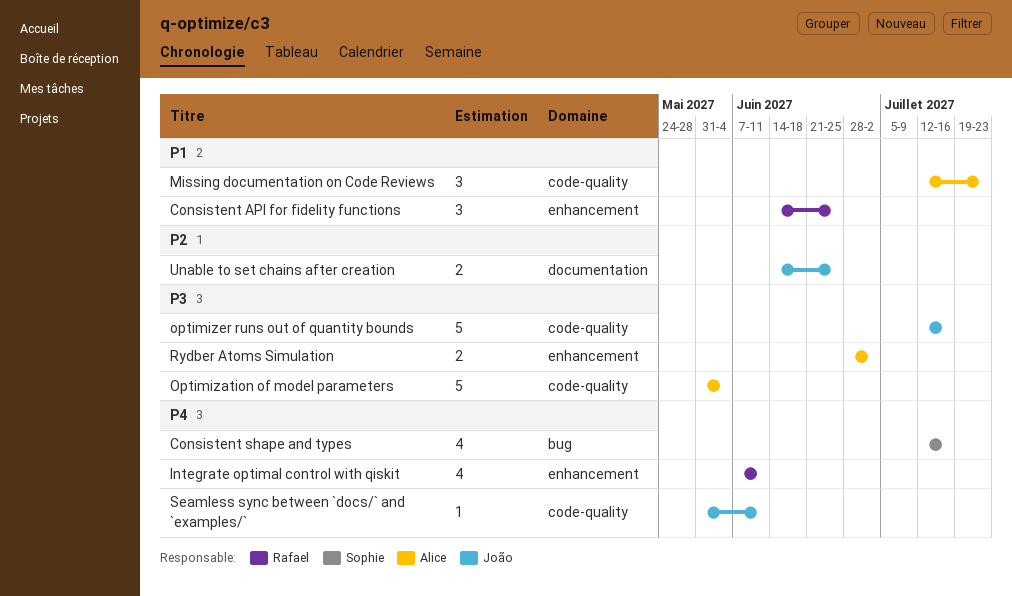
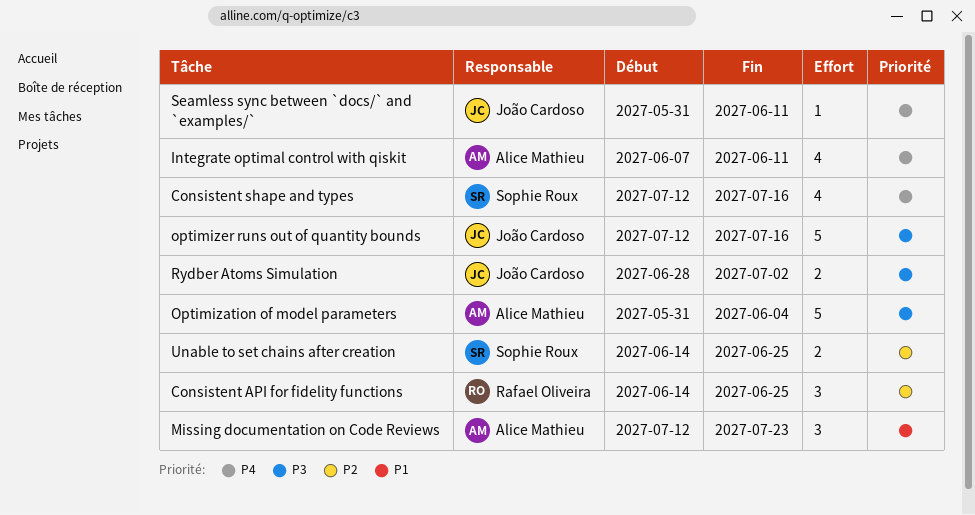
Consistent API for fidelity functions, priority: P1 -> P2
Integrate optimal control with qiskit, owner: Rafael Oliveira -> Alice Mathieu
Rydber Atoms Simulation, owner: Alice Mathieu -> João Cardoso
Unable to set chains after creation, owner: João Cardoso -> Sophie Roux

